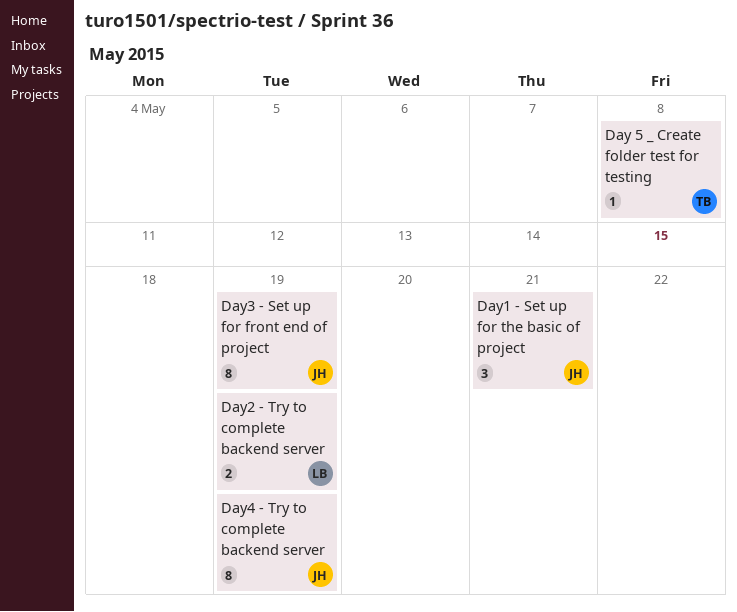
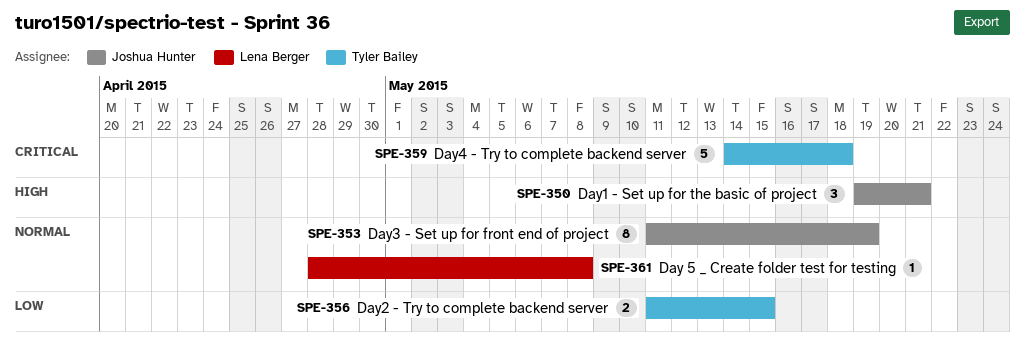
Day 5 _ Create folder test for testing, owner: Tyler Bailey -> Lena Berger
Day2 - Try to complete backend server, owner: Lena Berger -> Tyler Bailey
Day2 - Try to complete backend server, due: May 19 -> May 15
Day4 - Try to complete backend server, owner: Joshua Hunter -> Tyler Bailey
Day4 - Try to complete backend server, estimate: 8 -> 5
Day4 - Try to complete backend server, due: May 19 -> May 18

